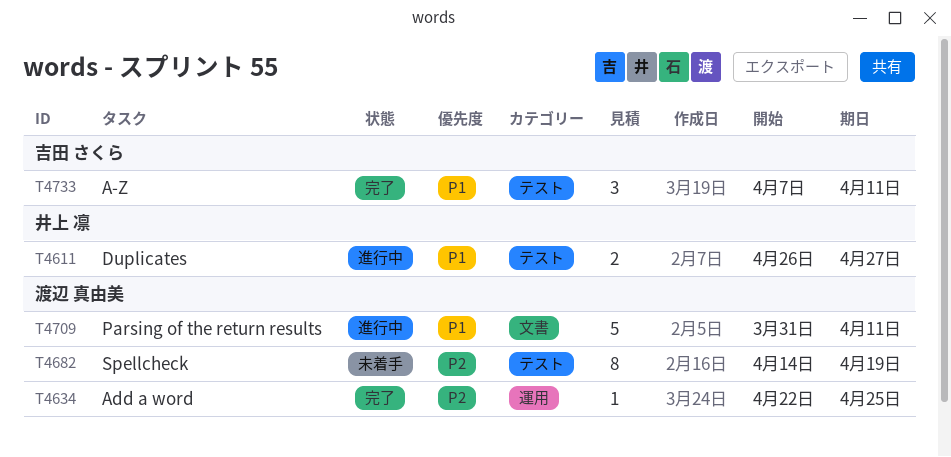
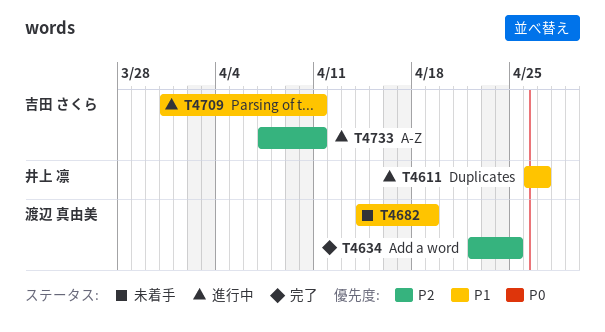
T4682, priority: P2 -> P1
T4709, owner: 渡辺 真由美 -> 吉田 さくら
T4733, status: 完了 -> 進行中
T4733, priority: P1 -> P2

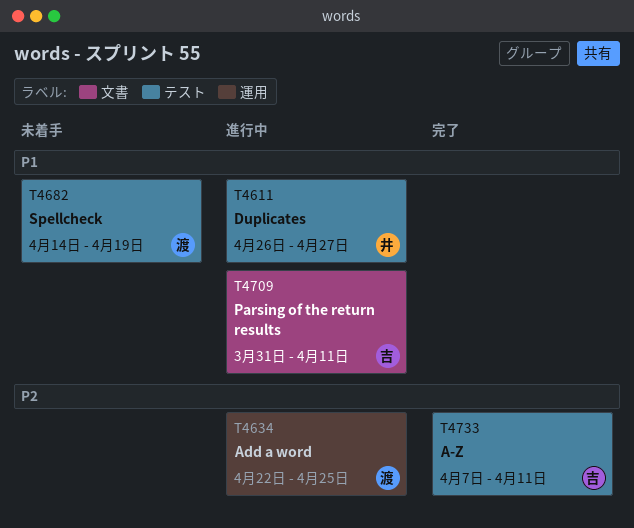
T4634, status: 完了 -> 進行中
T4733, status: 進行中 -> 完了

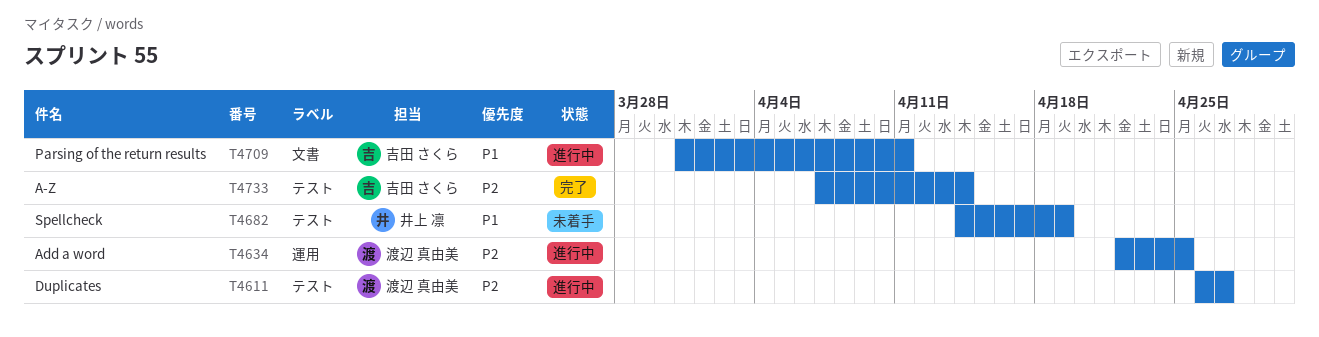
T4611, owner: 井上 凛 -> 渡辺 真由美
T4611, priority: P1 -> P2
T4682, owner: 渡辺 真由美 -> 井上 凛
T4733, due: Apr 11 -> Apr 14

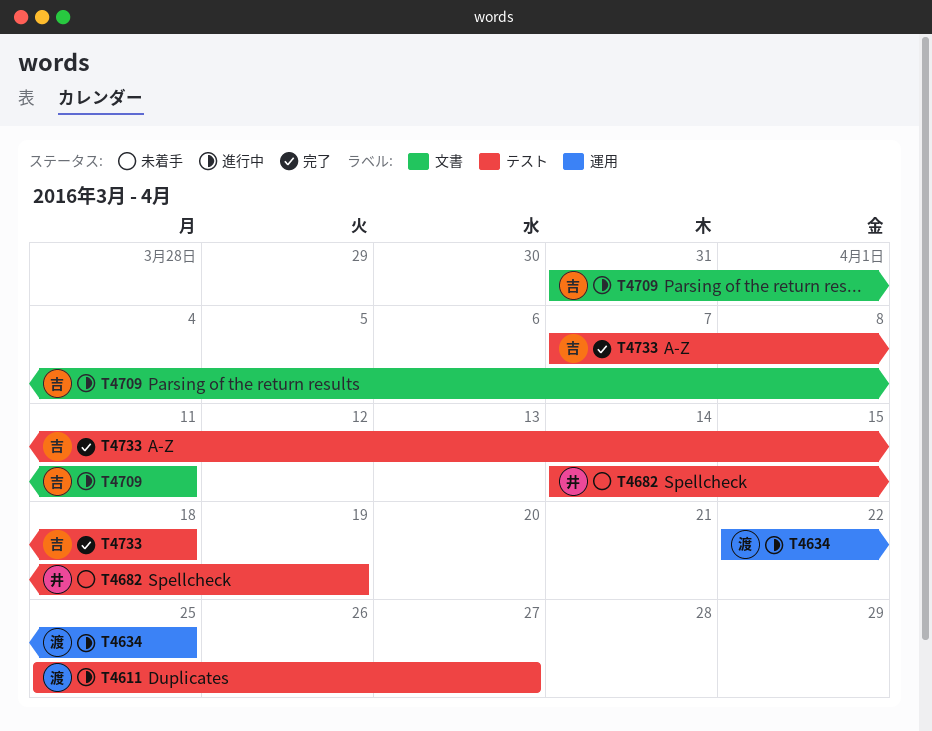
T4611, start: Apr 26 -> Apr 25
T4733, due: Apr 14 -> Apr 18

